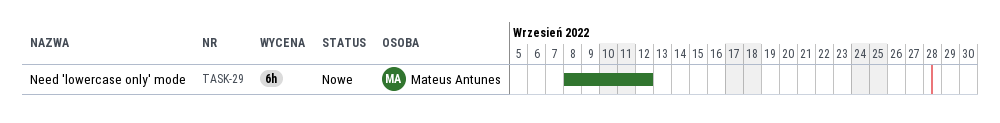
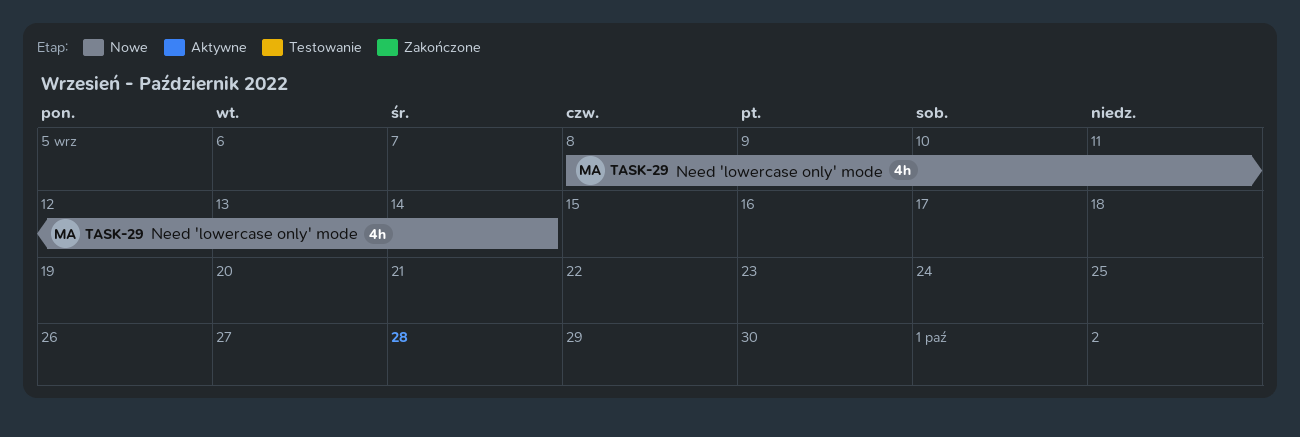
TASK-29, estimate: 6h -> 4h
TASK-29, due: Sep 12 -> Sep 14

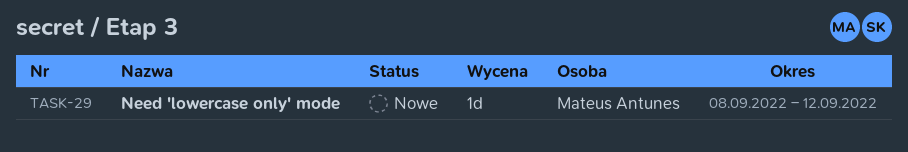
TASK-29, estimate: 4h -> 1d
TASK-29, due: Sep 14 -> Sep 12

